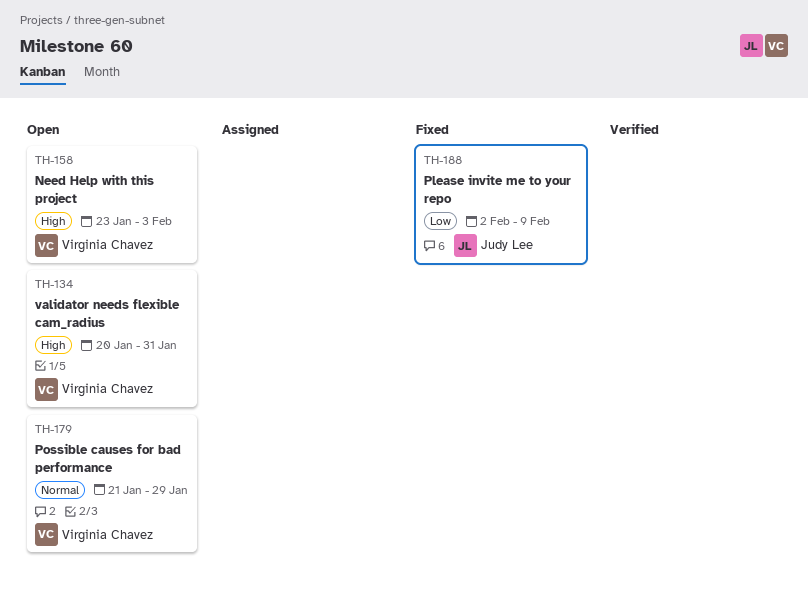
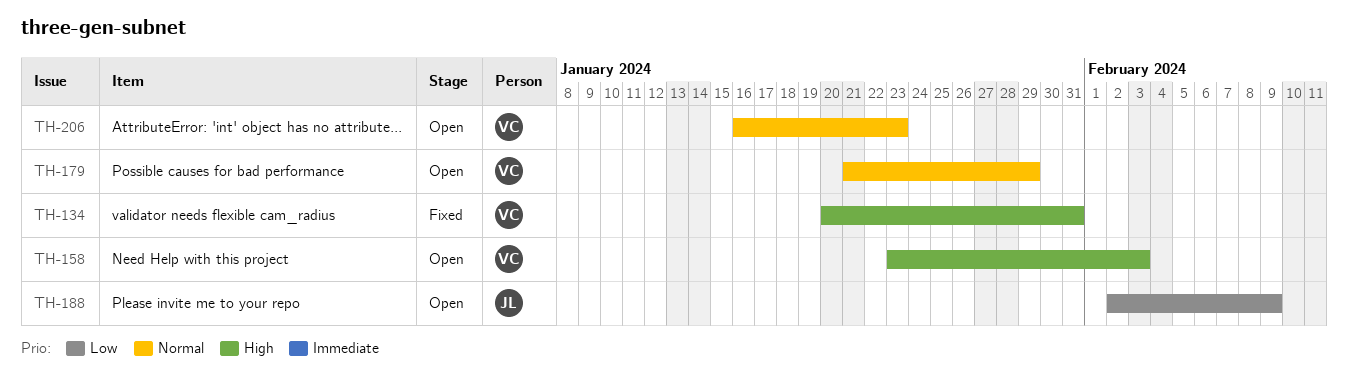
TH-134, status: Open -> Fixed
TH-188, status: Fixed -> Open
TH-206: none -> present

